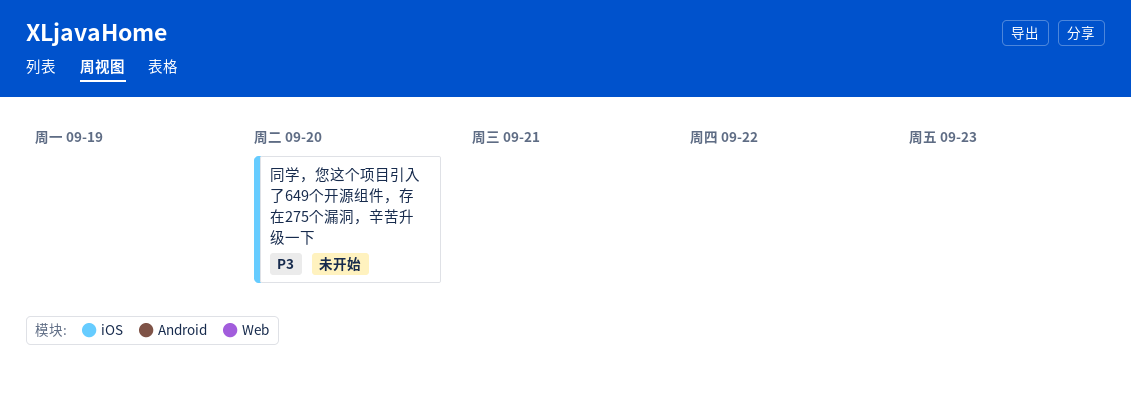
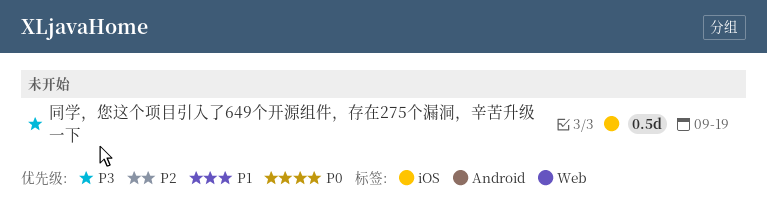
同学，您这个项目引入了649个开源组件，存在275个漏洞，辛苦升级一下, due: Sep 20 -> Sep 19

